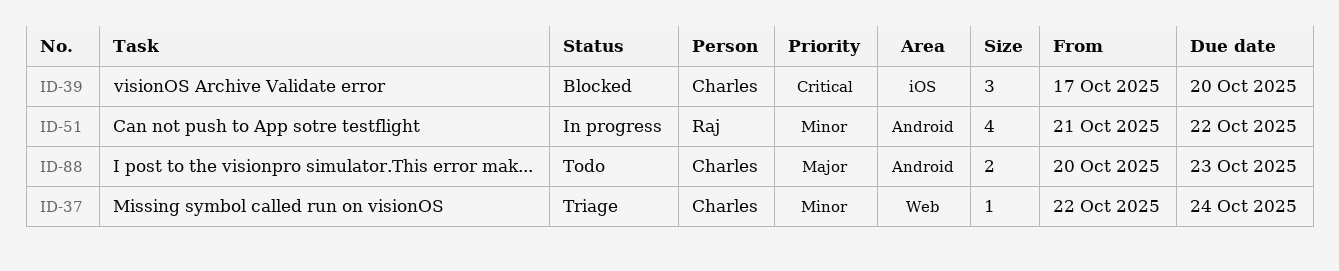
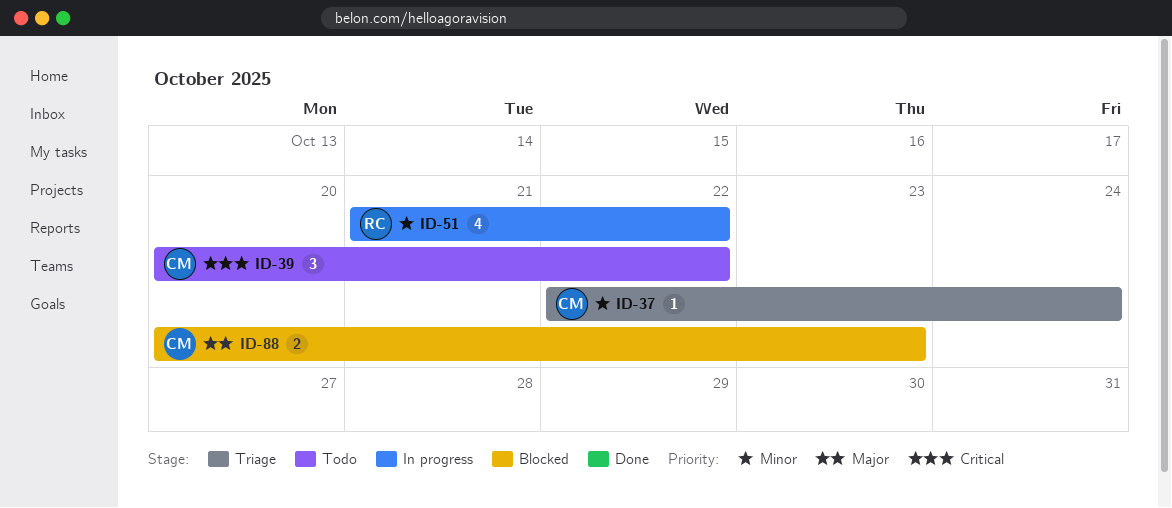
ID-39, status: Blocked -> Todo
ID-39, start: Oct 17 -> Oct 20
ID-39, due: Oct 20 -> Oct 22
ID-88, status: Todo -> Blocked

